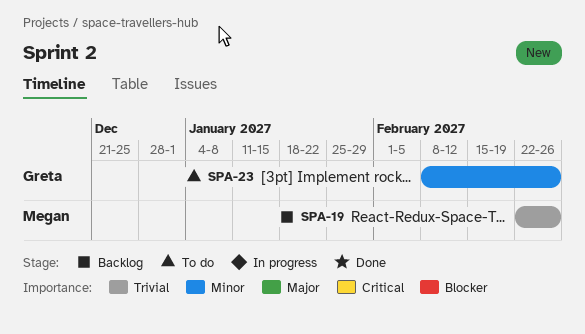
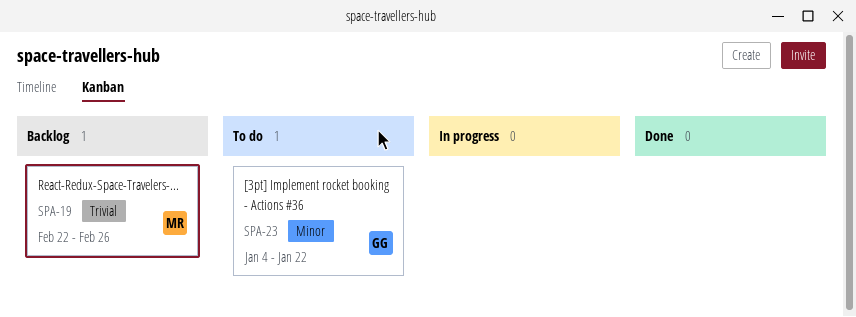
SPA-23, start: Feb 8 -> Jan 4
SPA-23, due: Feb 26 -> Jan 22

